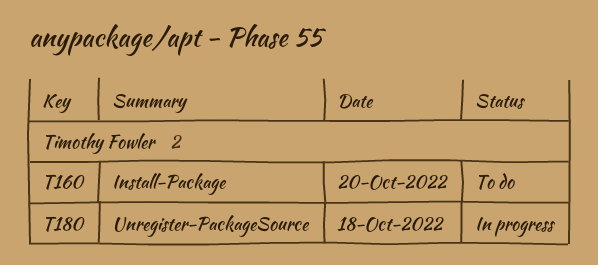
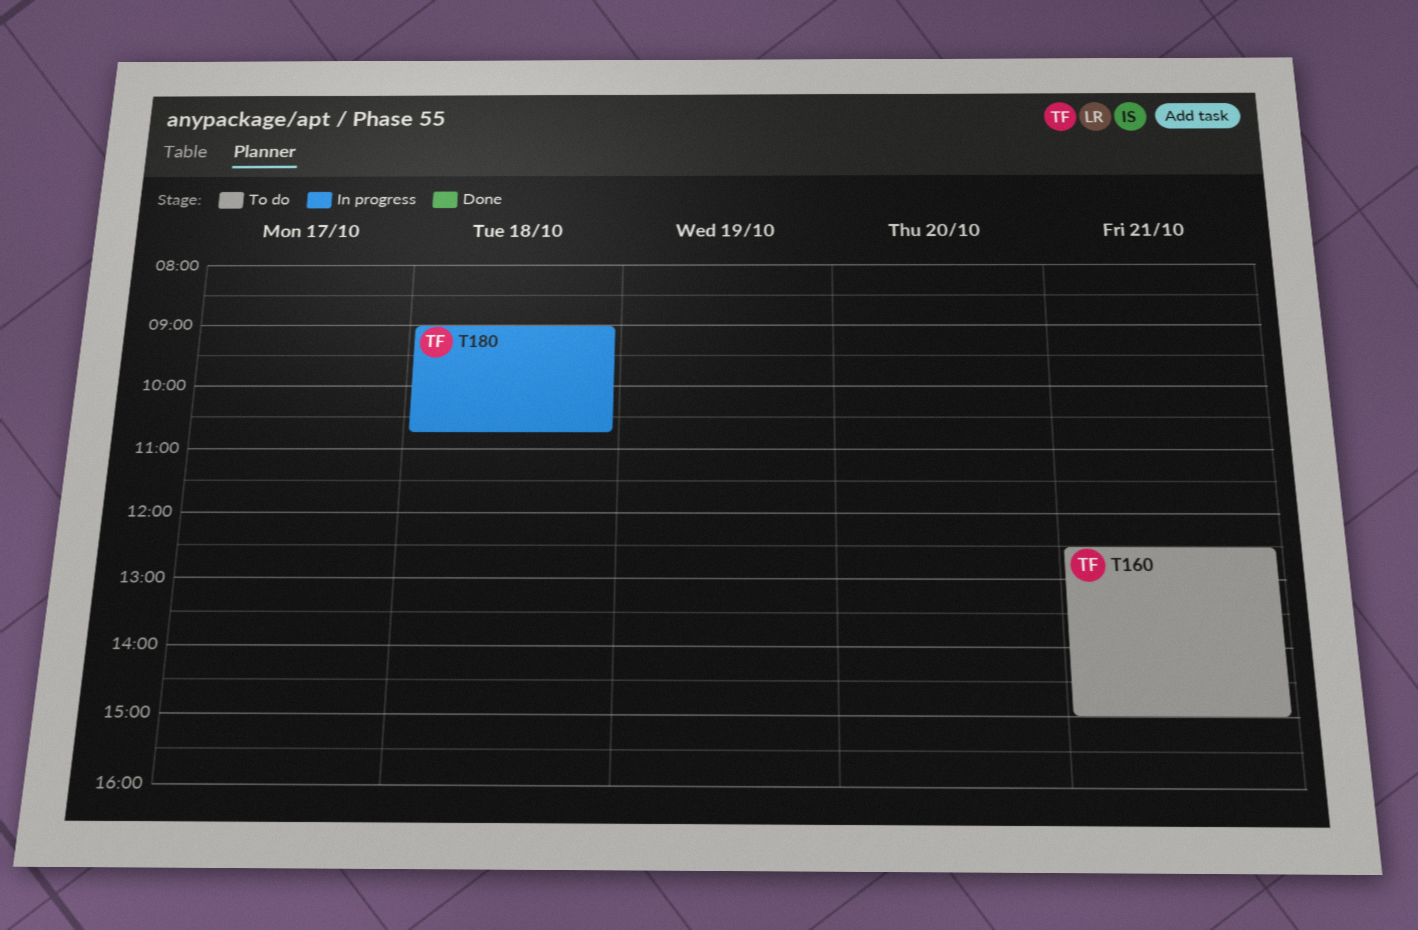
T160, day: Oct 20 -> Oct 21

